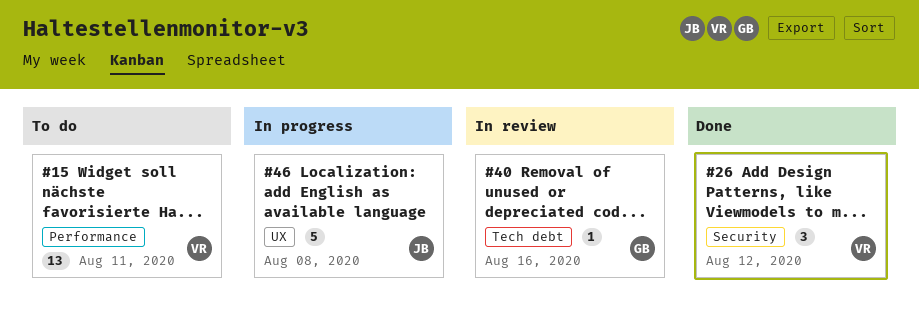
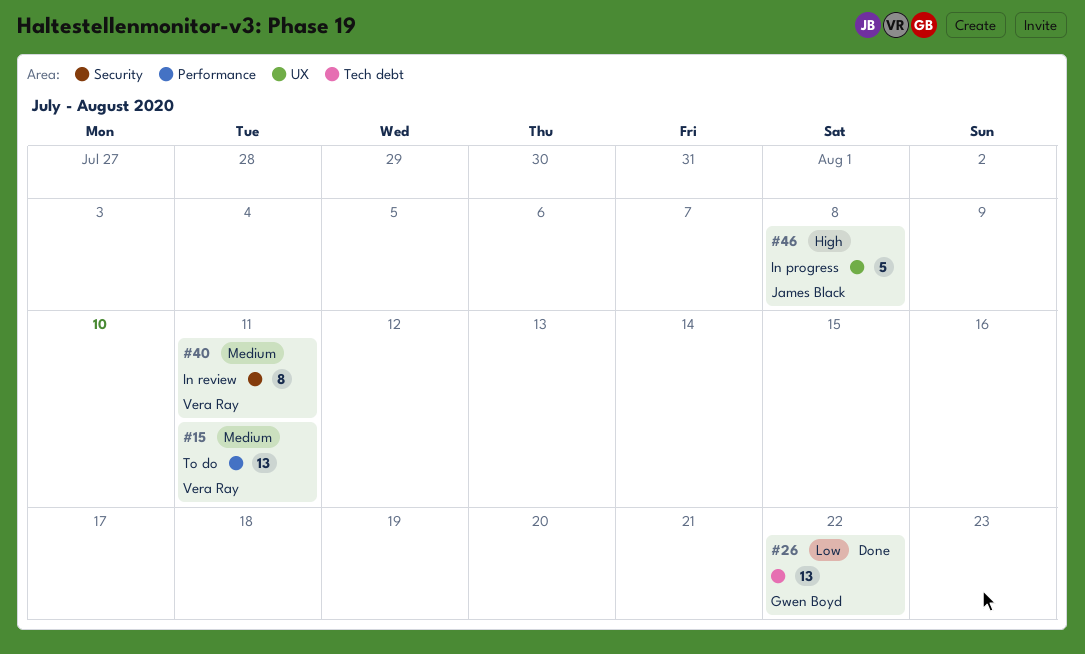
#26, owner: Vera Ray -> Gwen Boyd
#26, label: Security -> Tech debt
#26, estimate: 3 -> 13
#26, due: Aug 12 -> Aug 22
#40, owner: Gwen Boyd -> Vera Ray
#40, label: Tech debt -> Security
#40, estimate: 1 -> 8
#40, due: Aug 16 -> Aug 11

